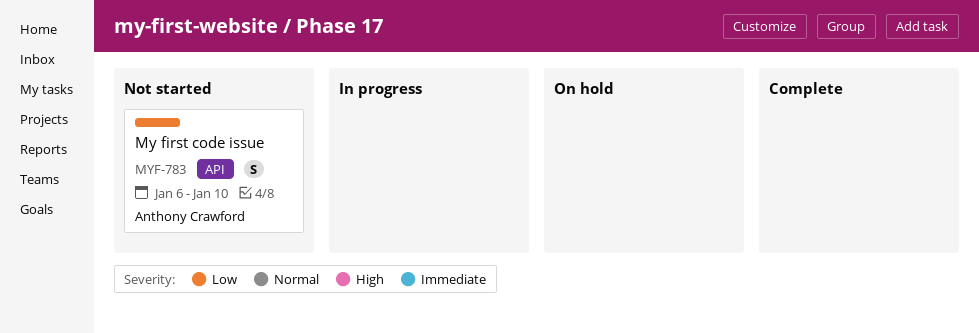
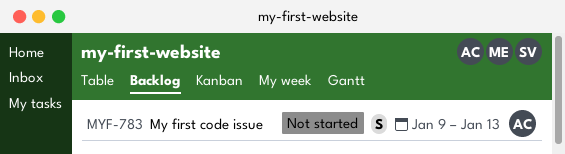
MYF-783, start: Jan 6 -> Jan 9
MYF-783, due: Jan 10 -> Jan 13

